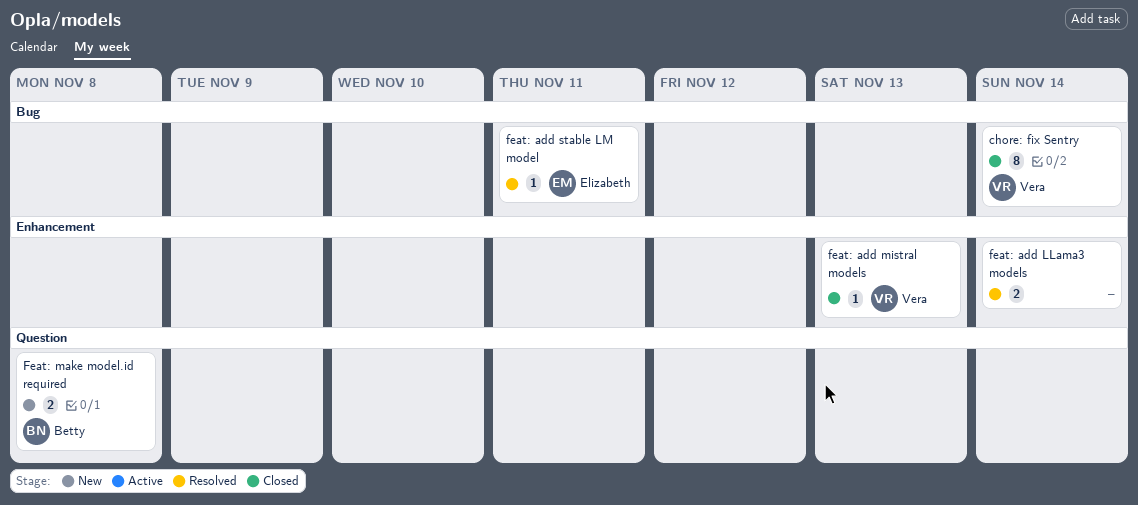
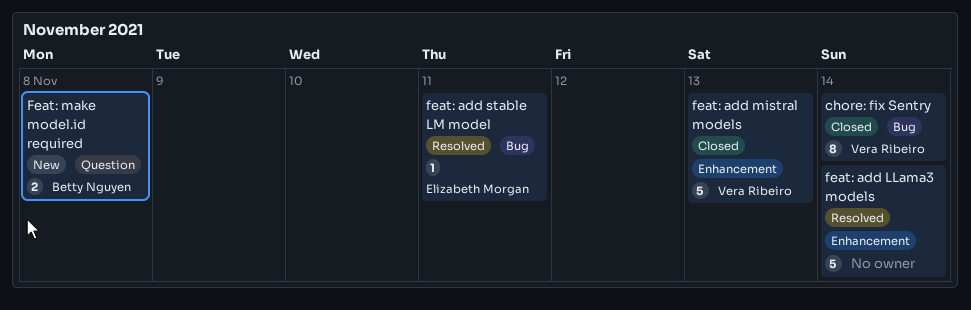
feat: add LLama3 models, estimate: 2 -> 5
feat: add mistral models, estimate: 1 -> 5

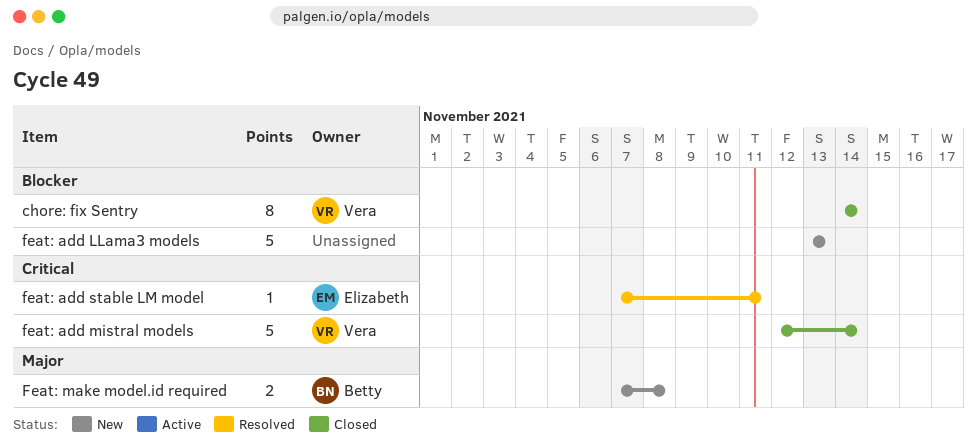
feat: add LLama3 models, status: Resolved -> New
feat: add LLama3 models, due: Nov 14 -> Nov 13
feat: add mistral models, due: Nov 13 -> Nov 14

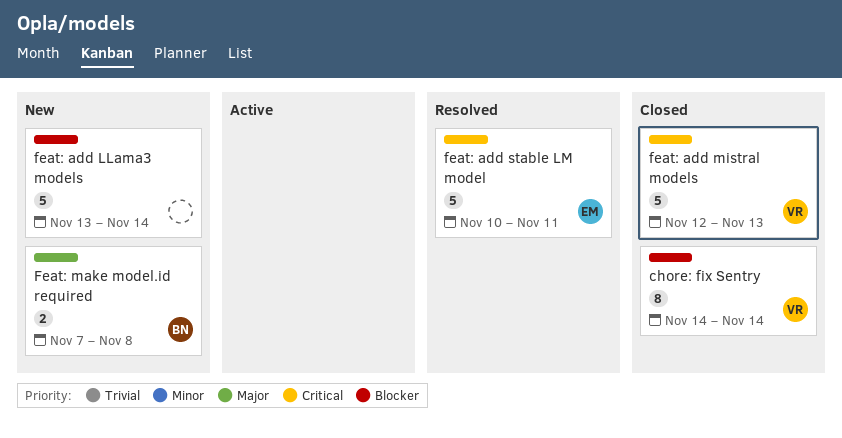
feat: add LLama3 models, due: Nov 13 -> Nov 14
feat: add mistral models, due: Nov 14 -> Nov 13
feat: add stable LM model, estimate: 1 -> 5
feat: add stable LM model, start: Nov 7 -> Nov 10

